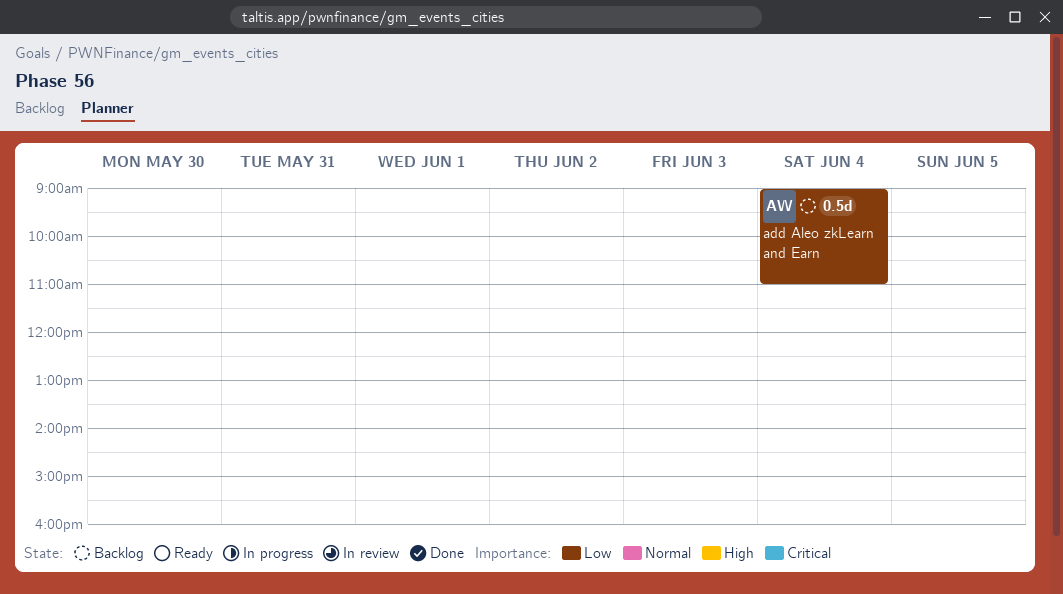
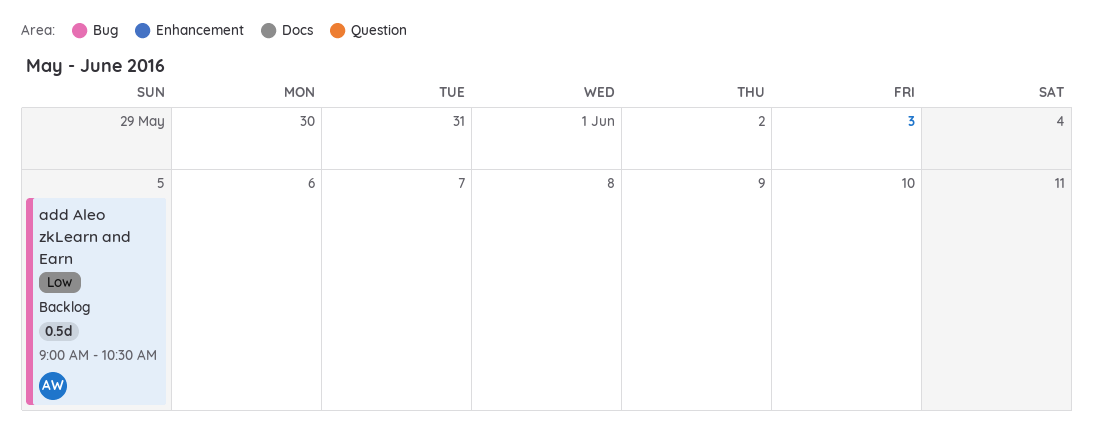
add Aleo zkLearn and Earn, day: Jun 4 -> Jun 5
add Aleo zkLearn and Earn, ends: 11:00 -> 10:30

